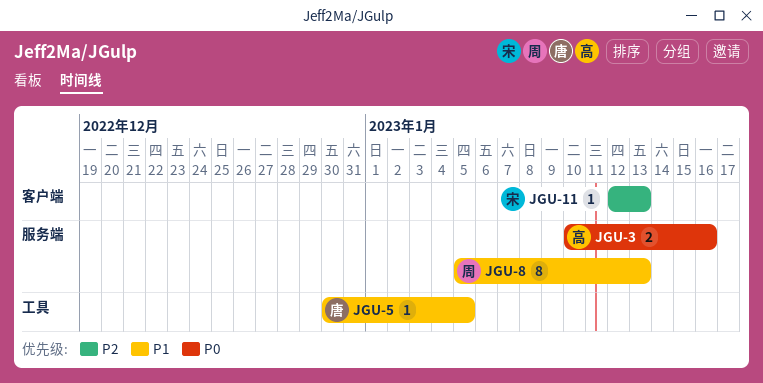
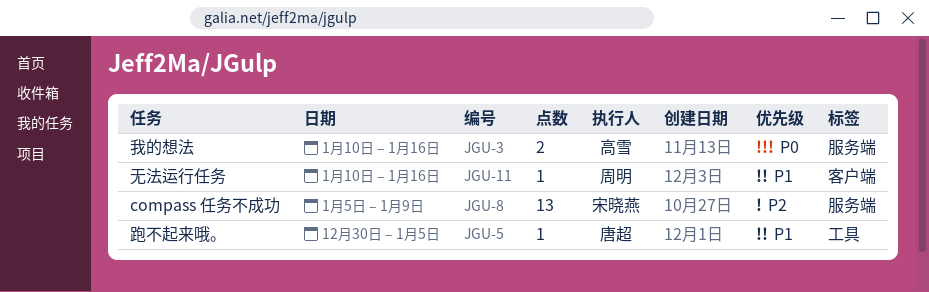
JGU-8, owner: 周明 -> 宋晓燕
JGU-8, priority: P1 -> P2
JGU-8, estimate: 8 -> 13
JGU-8, due: Jan 13 -> Jan 9
JGU-11, owner: 宋晓燕 -> 周明
JGU-11, priority: P2 -> P1
JGU-11, start: Jan 12 -> Jan 10
JGU-11, due: Jan 13 -> Jan 16

